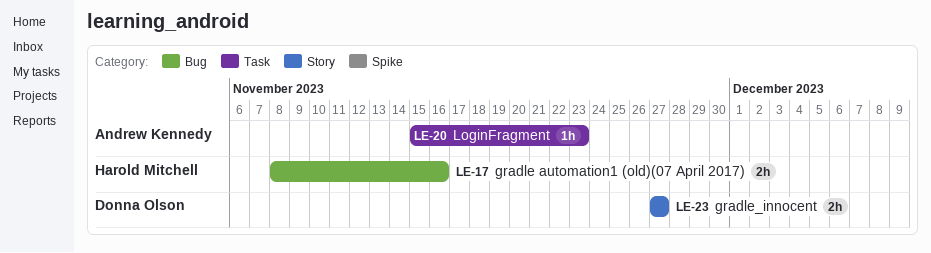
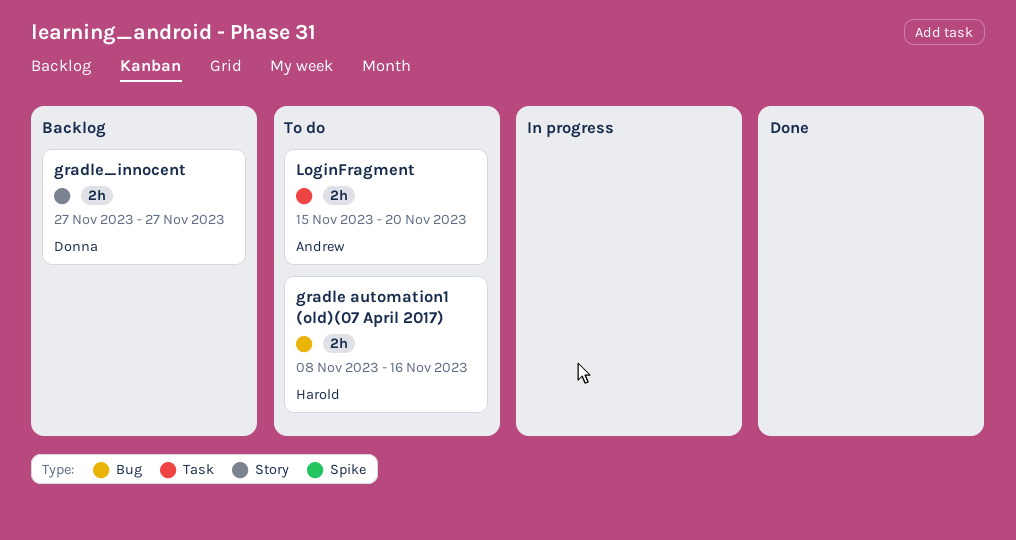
LoginFragment, estimate: 1h -> 2h
LoginFragment, due: Nov 23 -> Nov 20

